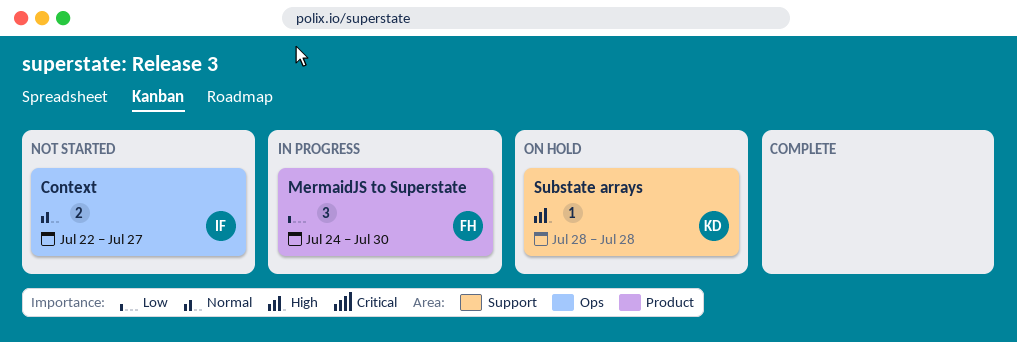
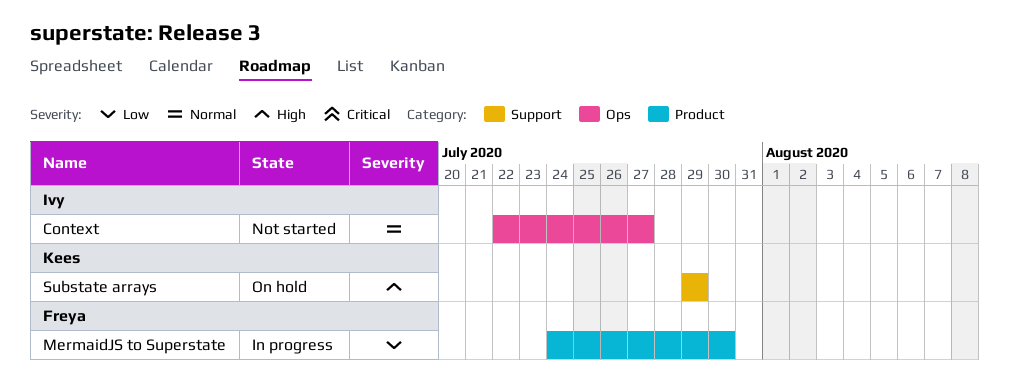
Substate arrays, start: Jul 28 -> Jul 29
Substate arrays, due: Jul 28 -> Jul 29

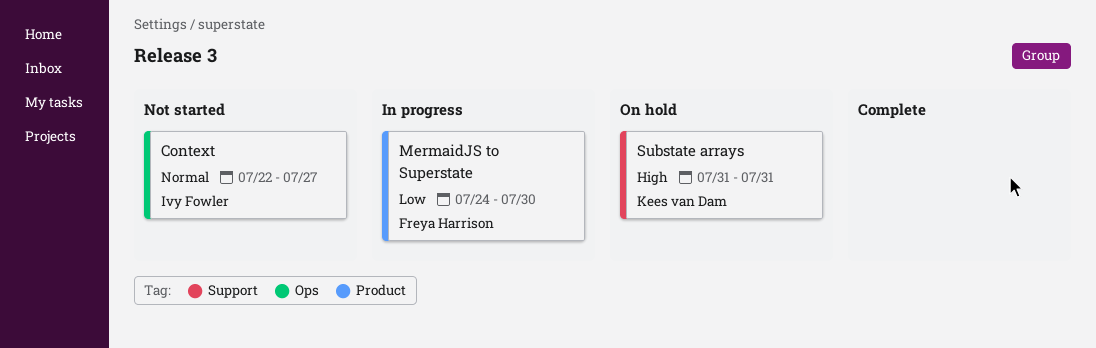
Substate arrays, start: Jul 29 -> Jul 31
Substate arrays, due: Jul 29 -> Jul 31

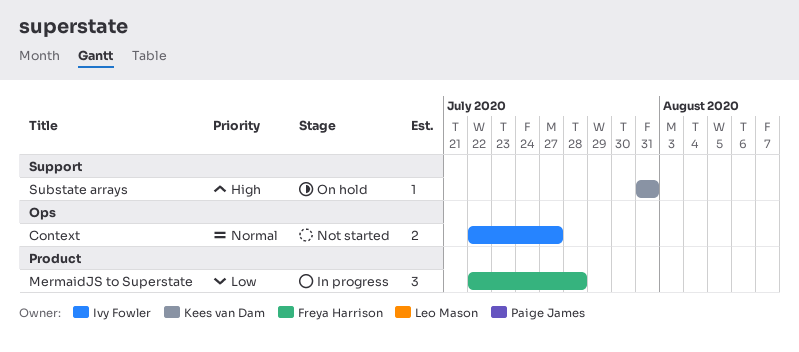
MermaidJS to Superstate, start: Jul 24 -> Jul 22
MermaidJS to Superstate, due: Jul 30 -> Jul 28

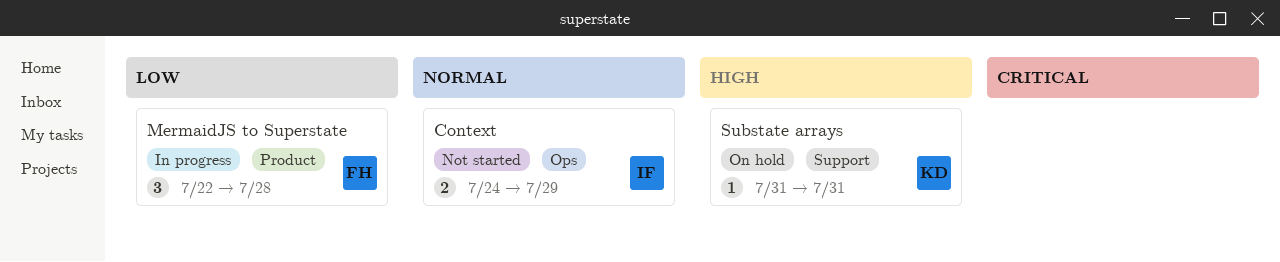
Context, start: Jul 22 -> Jul 24
Context, due: Jul 27 -> Jul 29

